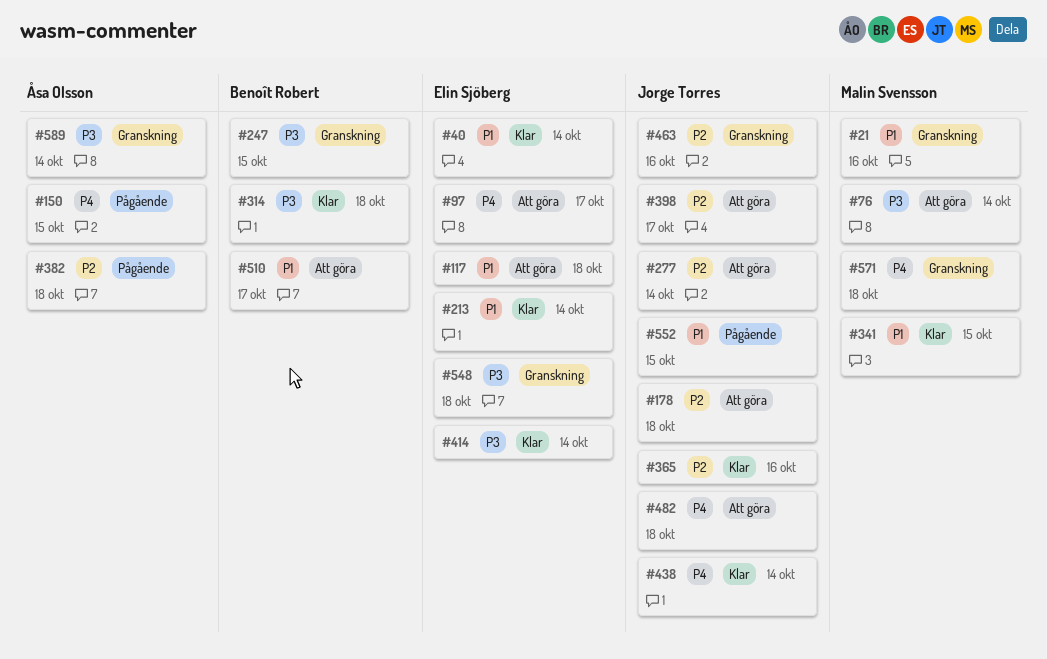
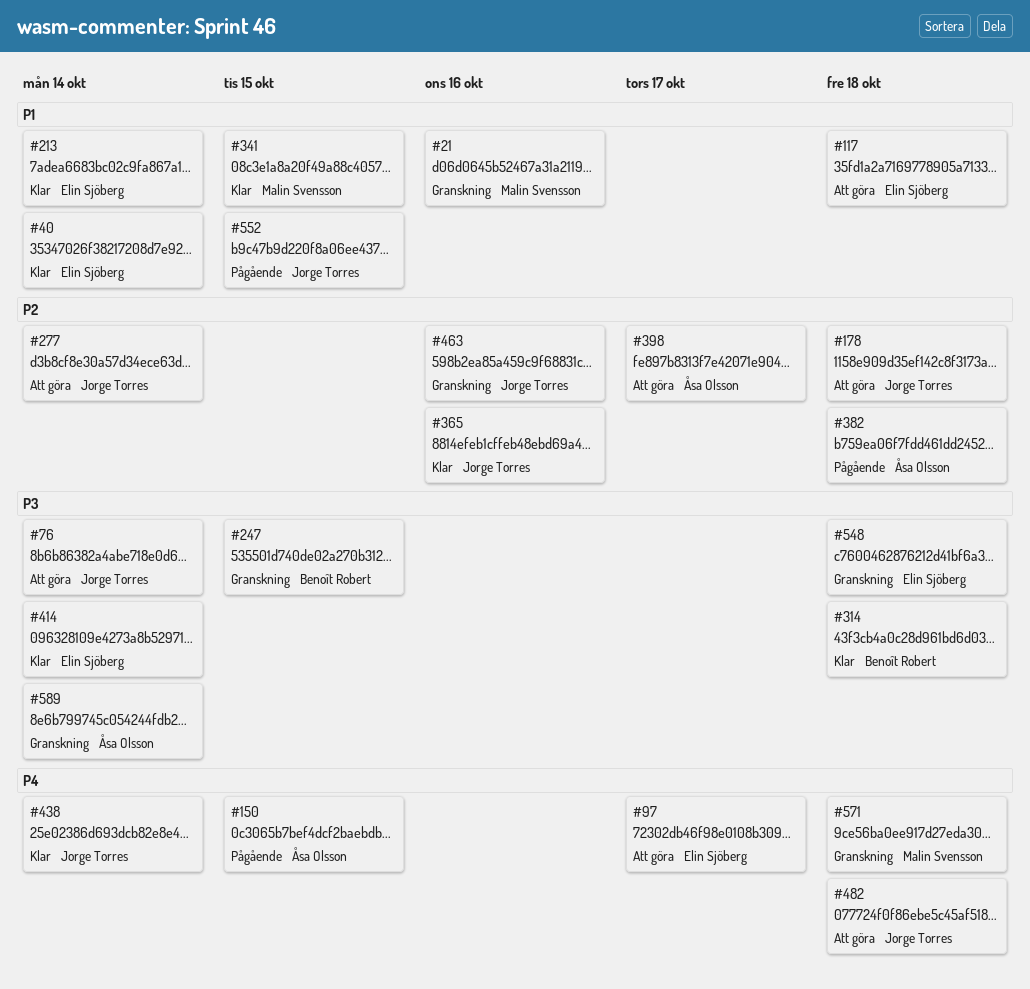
#76, owner: Malin Svensson -> Jorge Torres
#398, owner: Jorge Torres -> Åsa Olsson
#510: present -> none

